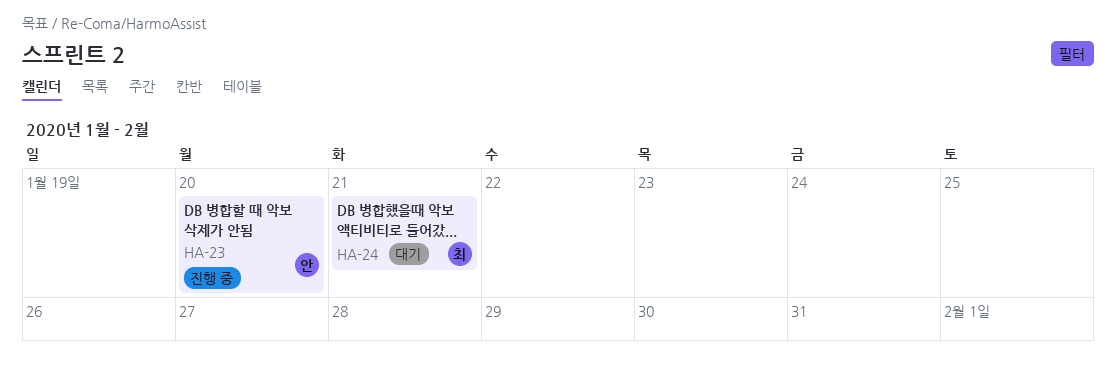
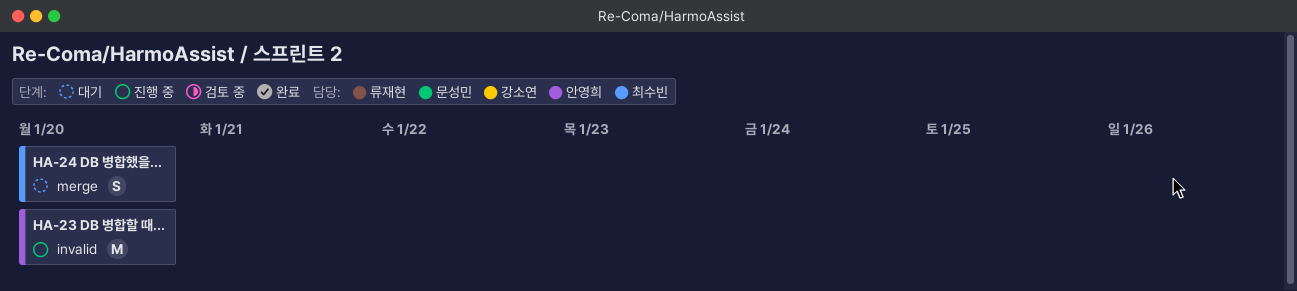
HA-24, due: Jan 21 -> Jan 20

